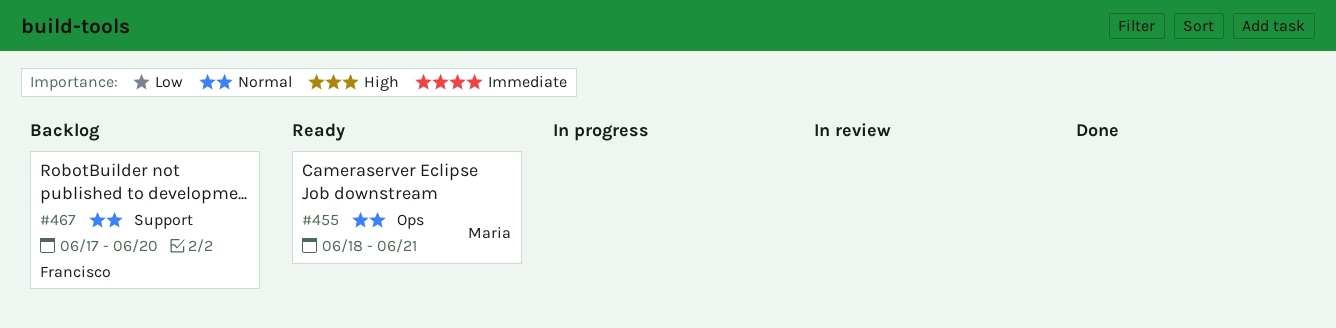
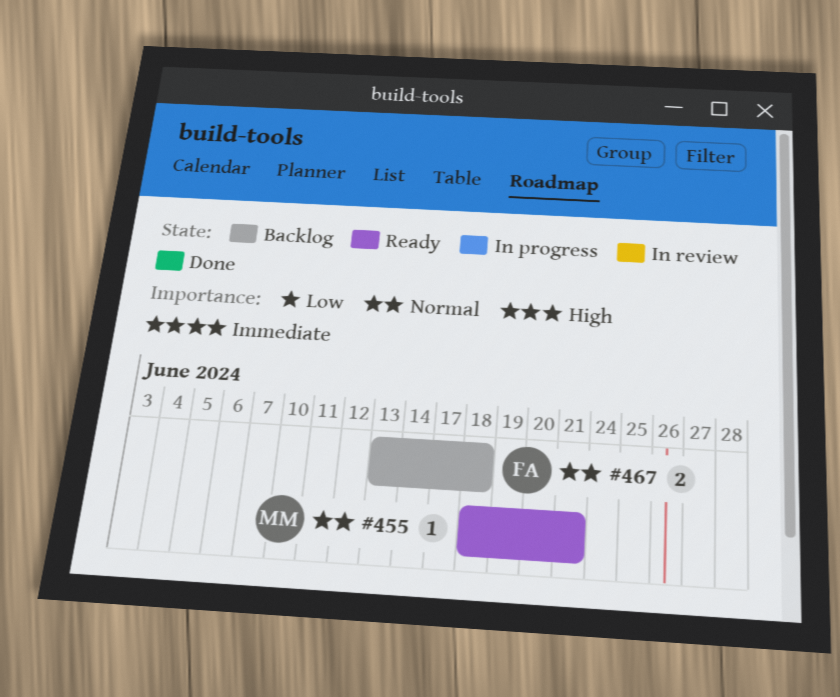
#467, start: Jun 17 -> Jun 13
#467, due: Jun 20 -> Jun 18

